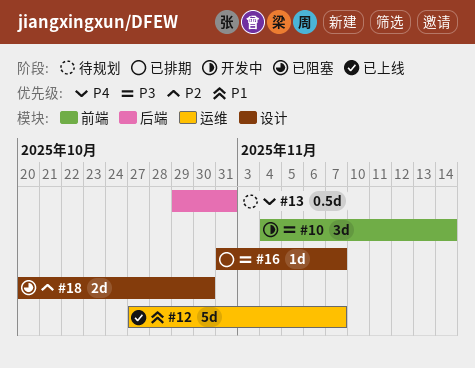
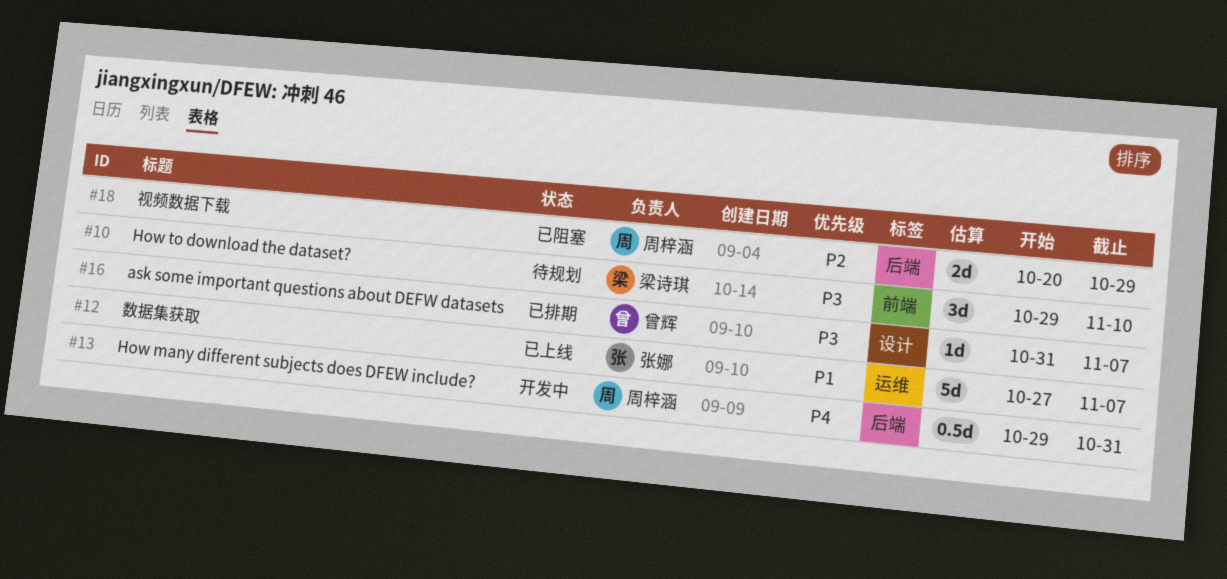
#10, status: 开发中 -> 待规划
#10, start: Nov 4 -> Oct 29
#10, due: Nov 14 -> Nov 10
#13, status: 待规划 -> 开发中
#18, label: 设计 -> 后端
#18, due: Oct 30 -> Oct 29

